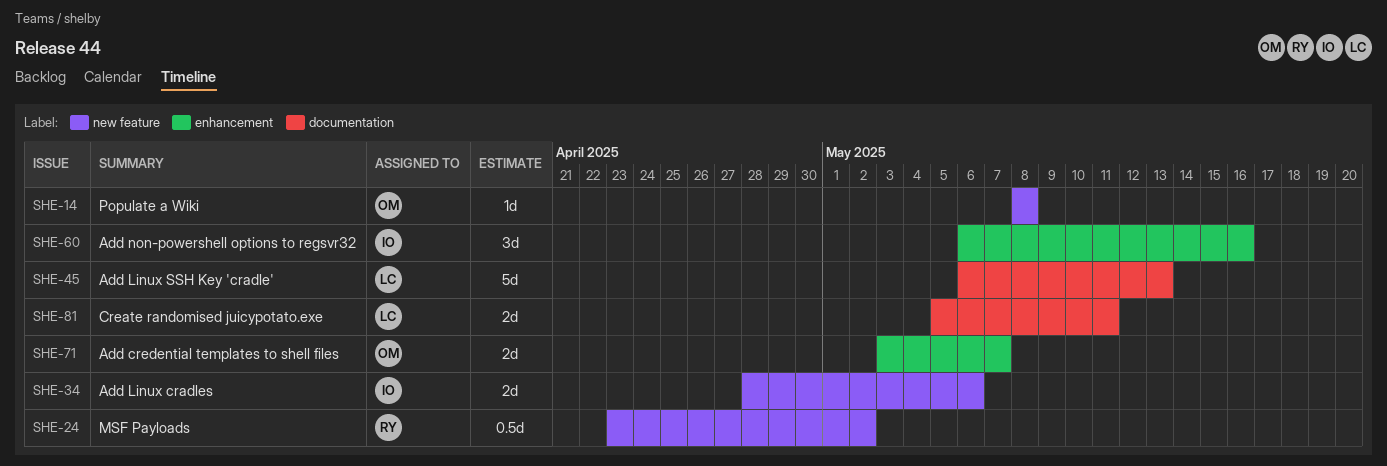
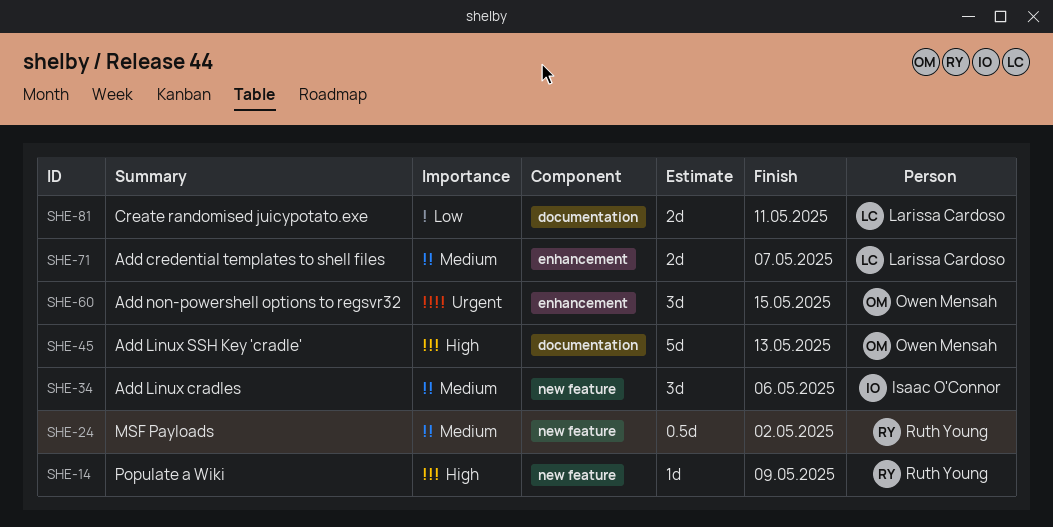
SHE-14, owner: Owen Mensah -> Ruth Young
SHE-14, due: May 8 -> May 9
SHE-34, estimate: 2d -> 3d
SHE-45, owner: Larissa Cardoso -> Owen Mensah
SHE-60, owner: Isaac O'Connor -> Owen Mensah
SHE-60, due: May 16 -> May 15
SHE-71, owner: Owen Mensah -> Larissa Cardoso

